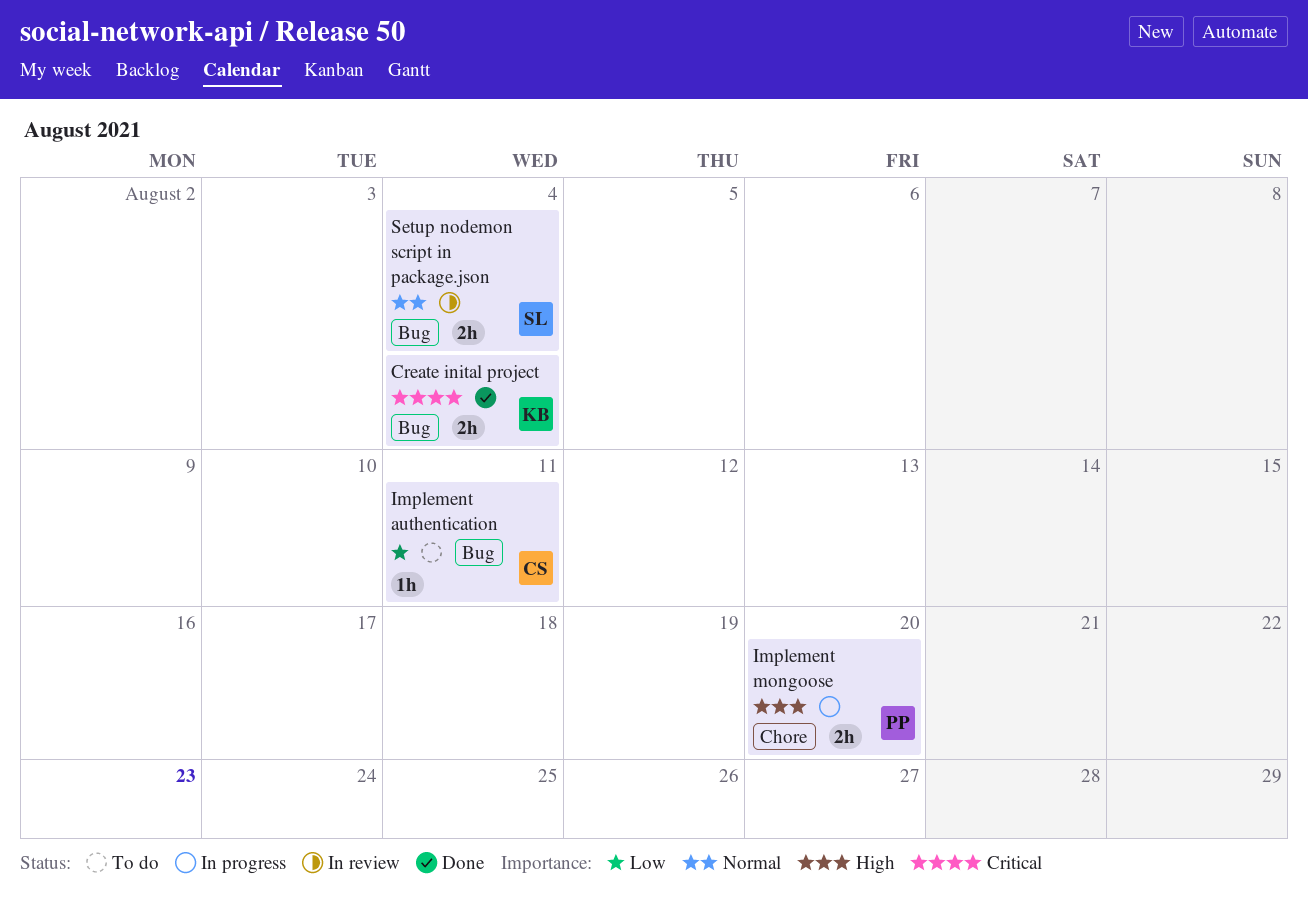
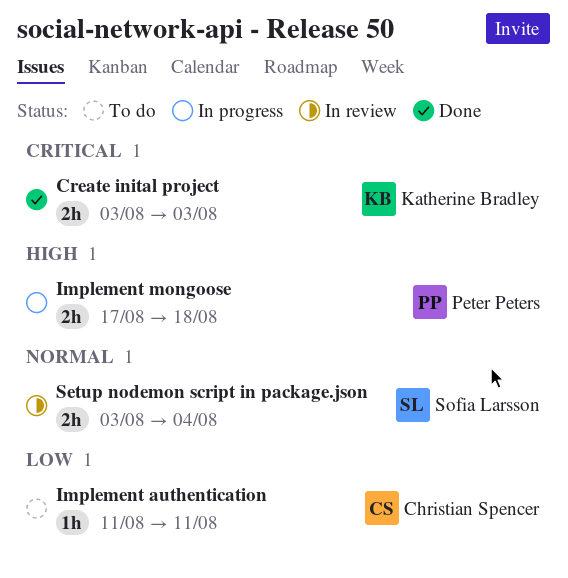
Create inital project, due: Aug 4 -> Aug 3
Implement mongoose, due: Aug 20 -> Aug 18

